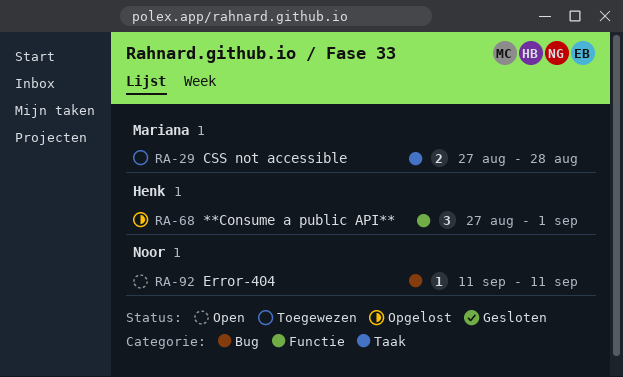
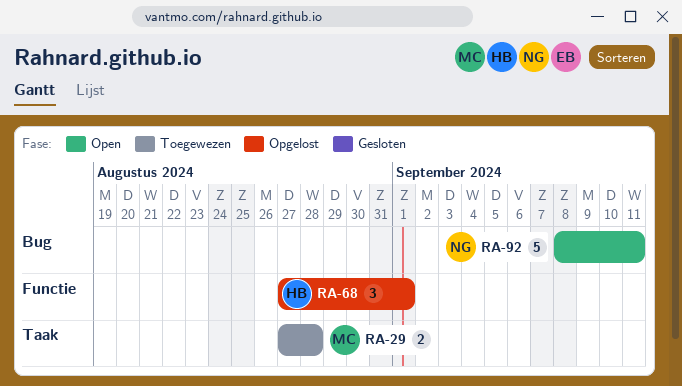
RA-92, estimate: 1 -> 5
RA-92, start: Sep 11 -> Sep 8

